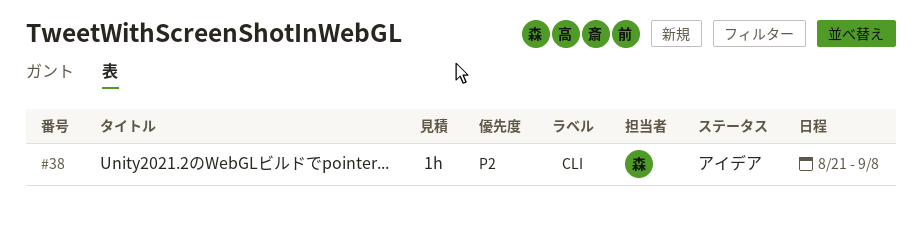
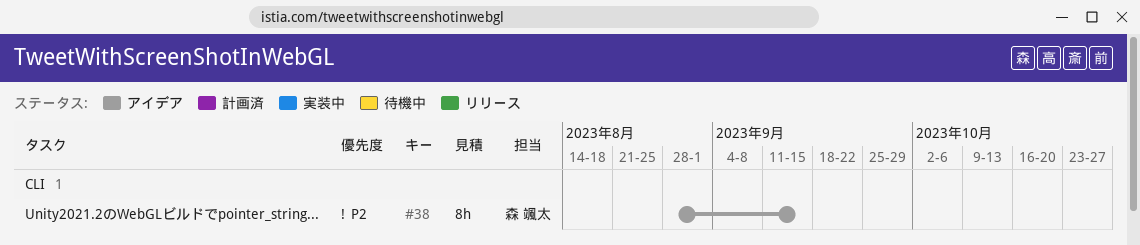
#38, estimate: 1h -> 8h
#38, start: Aug 21 -> Aug 28
#38, due: Sep 8 -> Sep 15

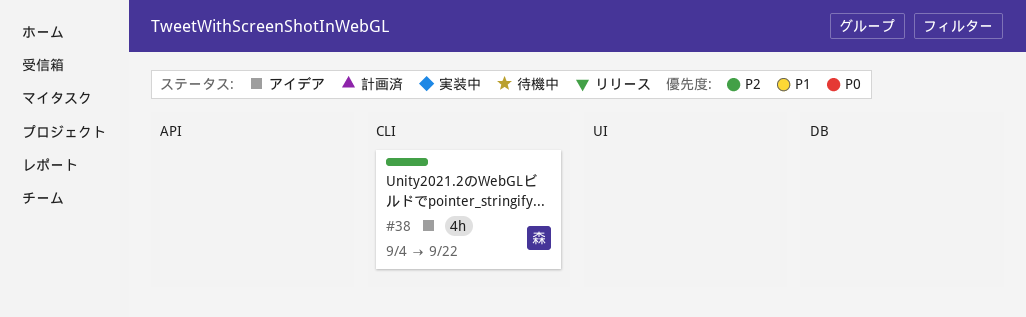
#38, estimate: 8h -> 4h
#38, start: Aug 28 -> Sep 4
#38, due: Sep 15 -> Sep 22

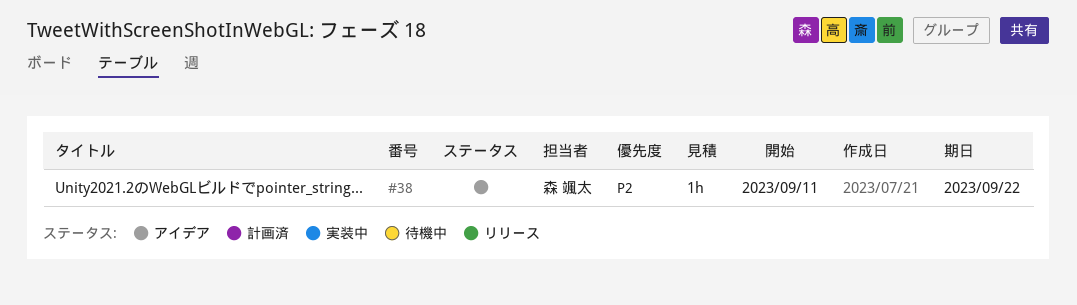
#38, estimate: 4h -> 1h
#38, start: Sep 4 -> Sep 11

